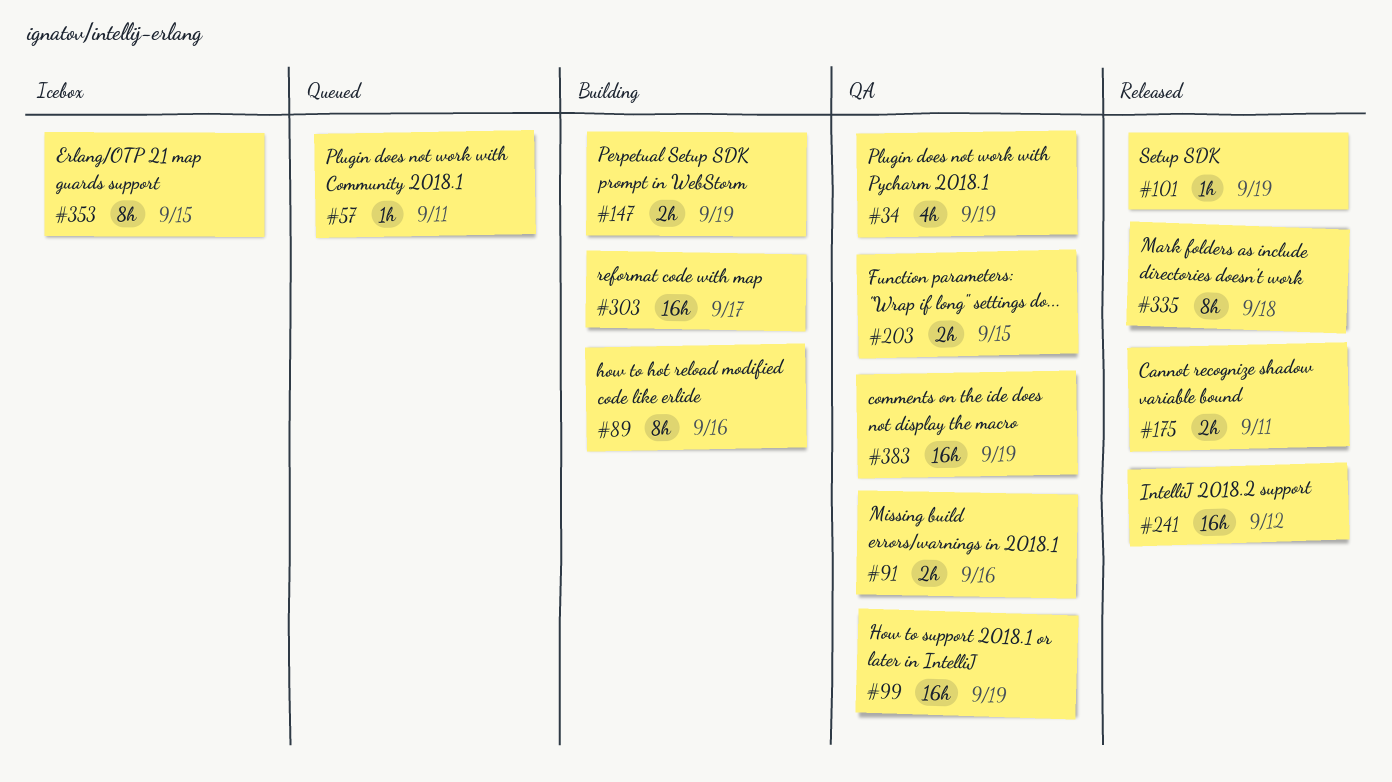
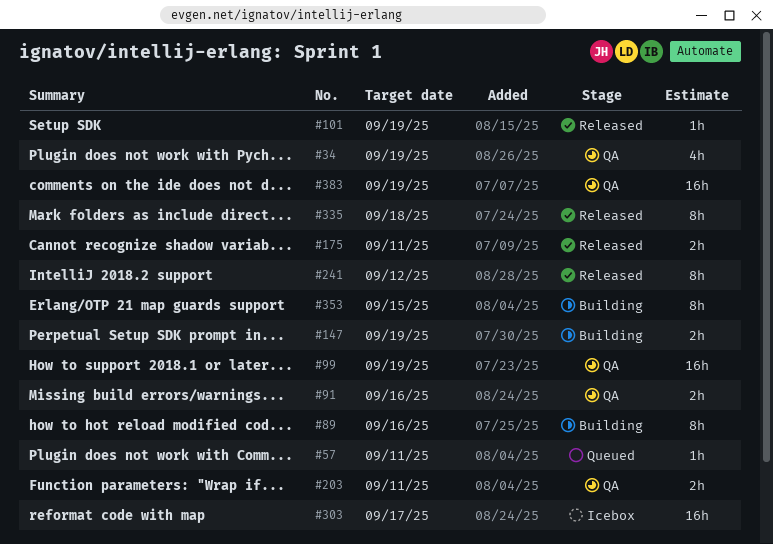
#203, due: Sep 15 -> Sep 11
#241, estimate: 16h -> 8h
#303, status: Building -> Icebox
#353, status: Icebox -> Building

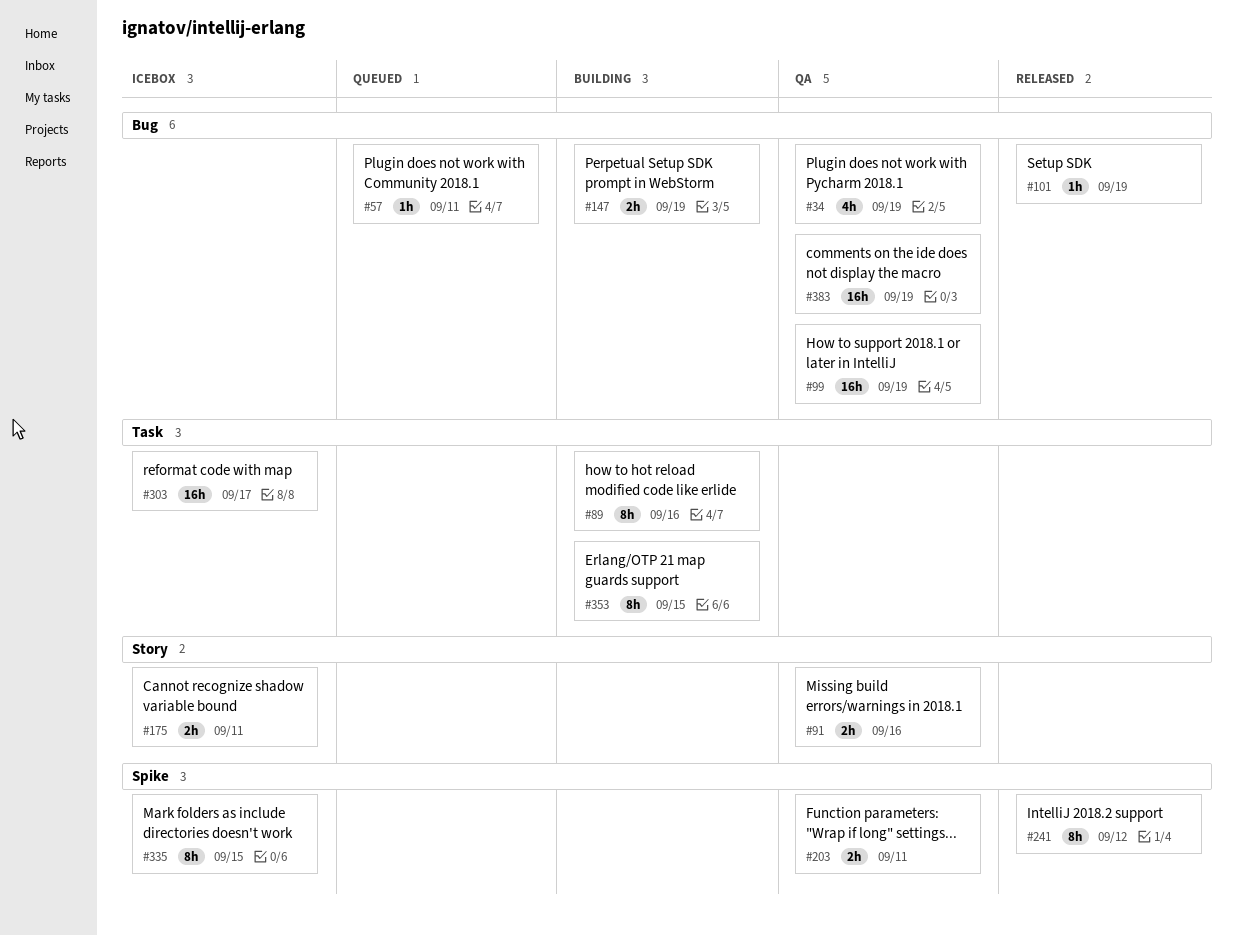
#175, status: Released -> Icebox
#335, status: Released -> Icebox
#335, due: Sep 18 -> Sep 15

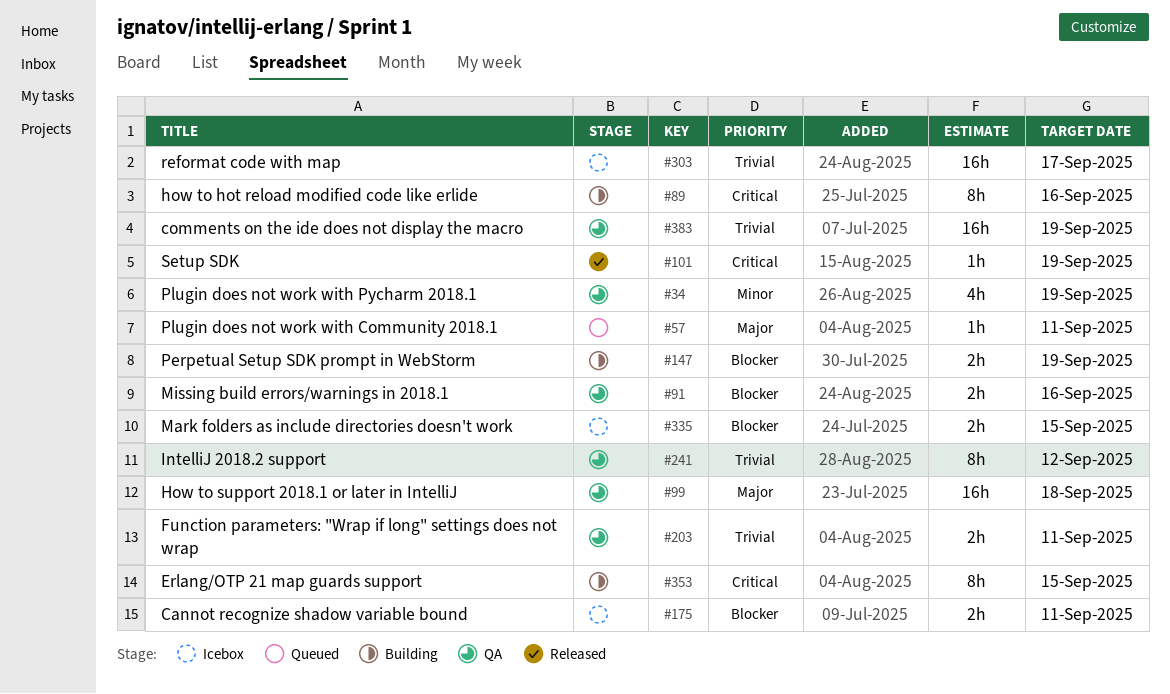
#99, due: Sep 19 -> Sep 18
#241, status: Released -> QA
#335, estimate: 8h -> 2h

